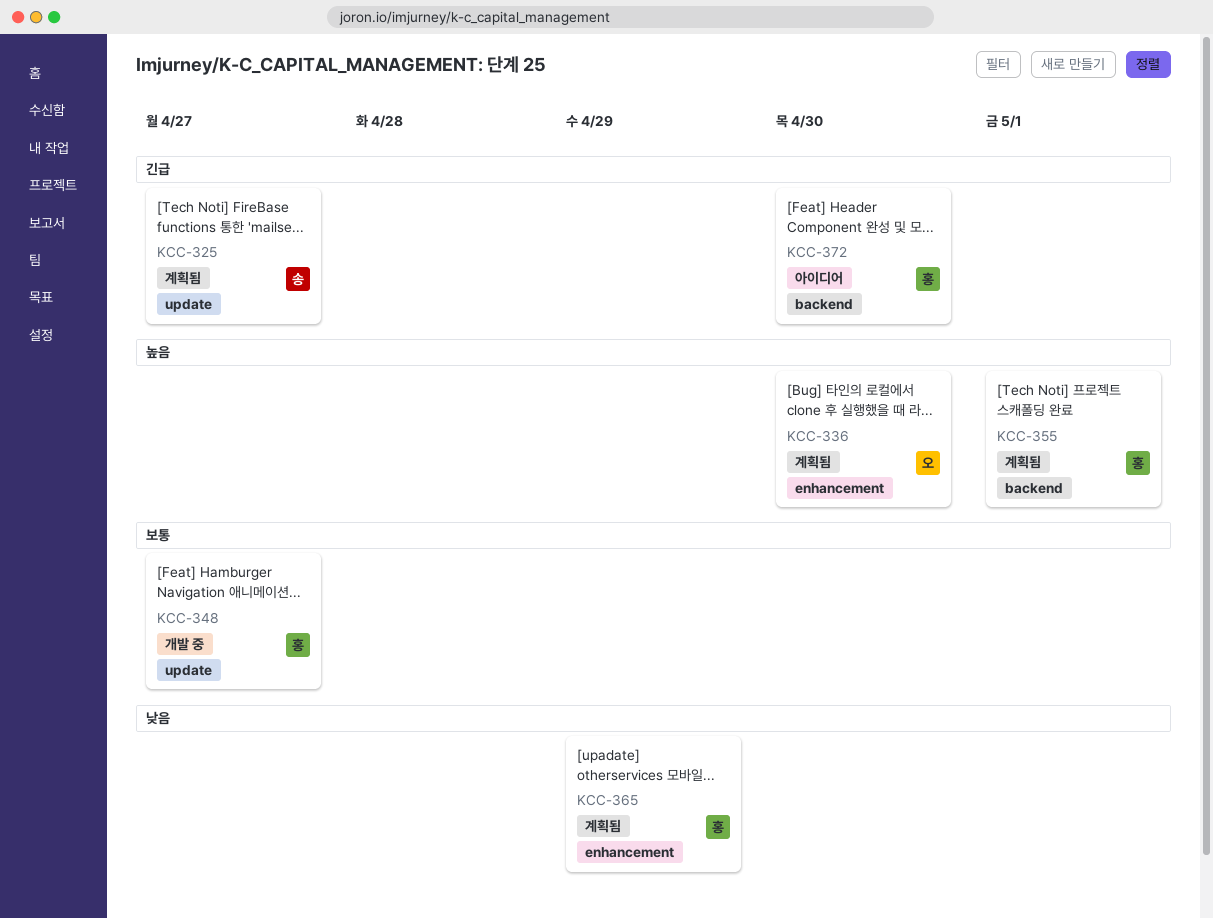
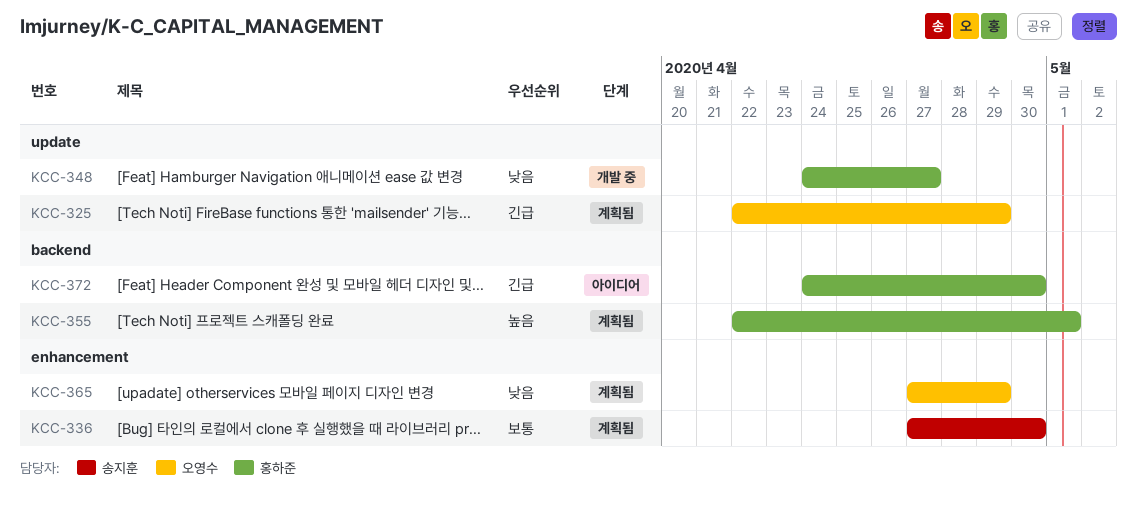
KCC-325, owner: 송지훈 -> 오영수
KCC-325, due: Apr 27 -> Apr 29
KCC-336, owner: 오영수 -> 송지훈
KCC-336, priority: 높음 -> 보통
KCC-348, priority: 보통 -> 낮음
KCC-365, owner: 홍하준 -> 오영수

